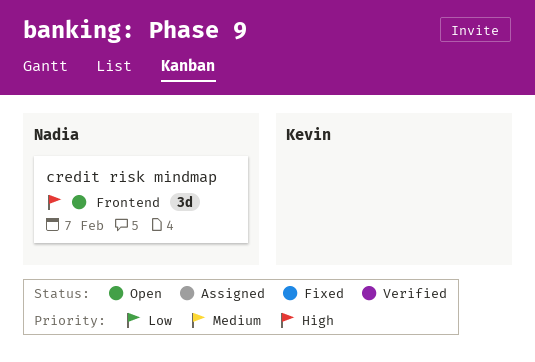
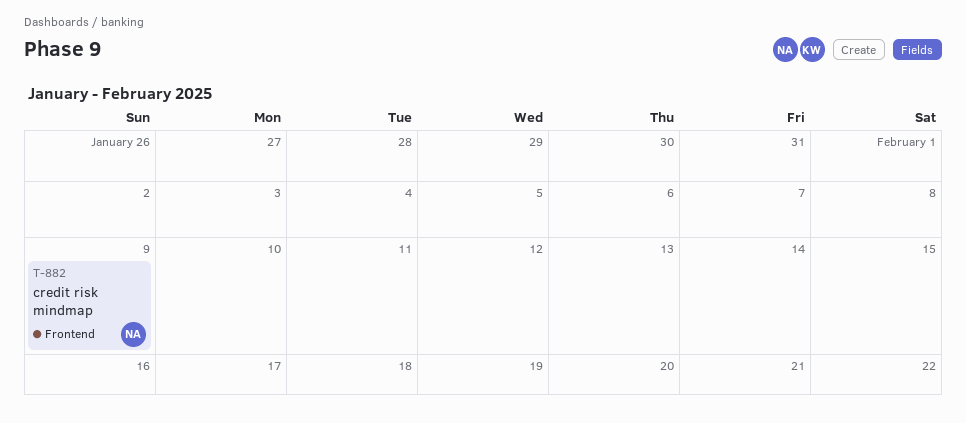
credit risk mindmap, due: Feb 7 -> Feb 9

